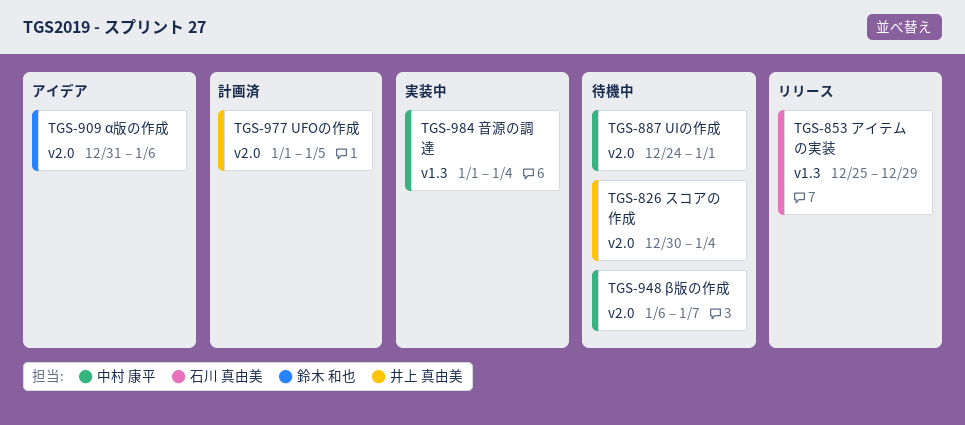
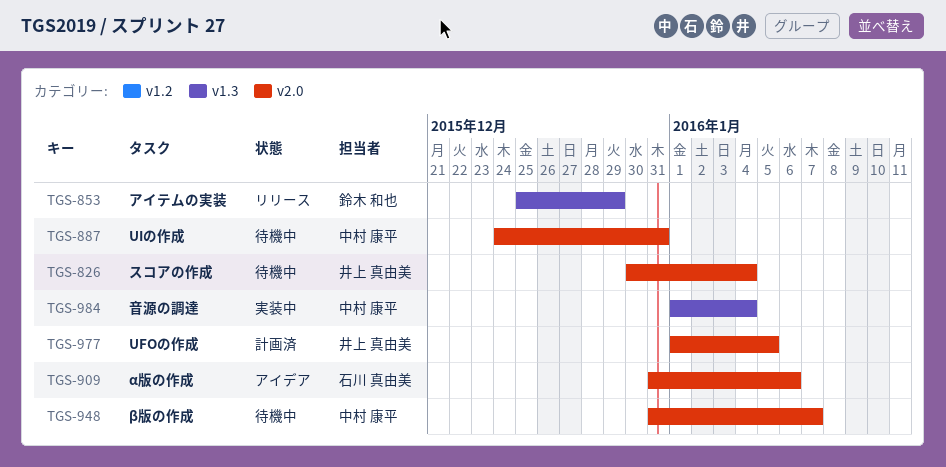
TGS-853, owner: 石川 真由美 -> 鈴木 和也
TGS-887, due: Jan 1 -> Dec 31
TGS-909, owner: 鈴木 和也 -> 石川 真由美
TGS-948, start: Jan 6 -> Dec 31

